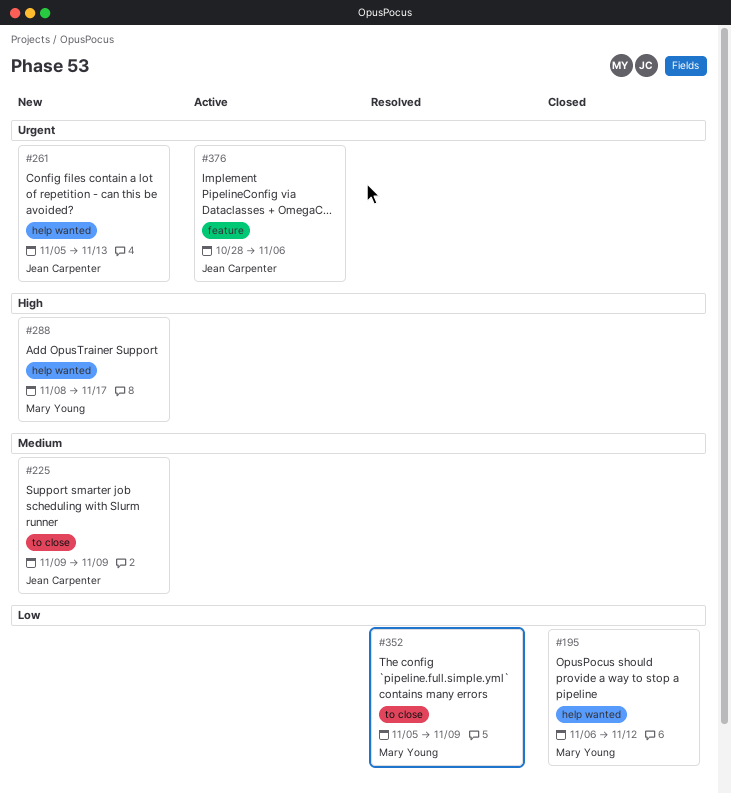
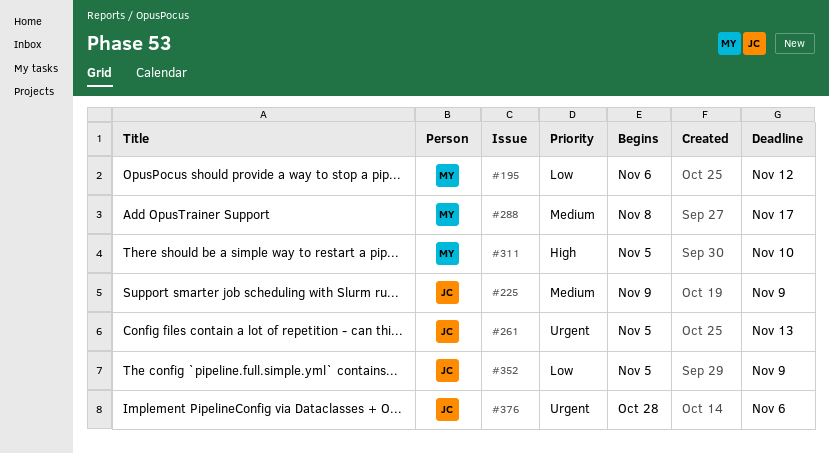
#288, priority: High -> Medium
#311: none -> present
#352, owner: Mary Young -> Jean Carpenter

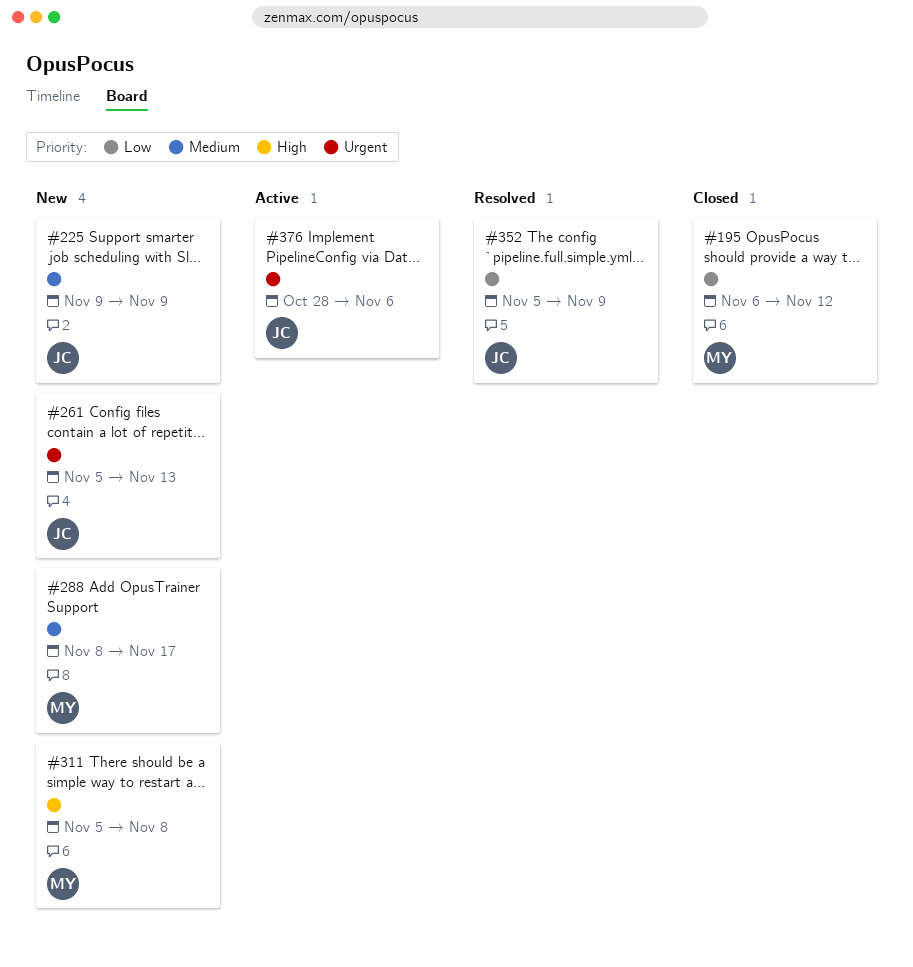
#311, due: Nov 10 -> Nov 8

